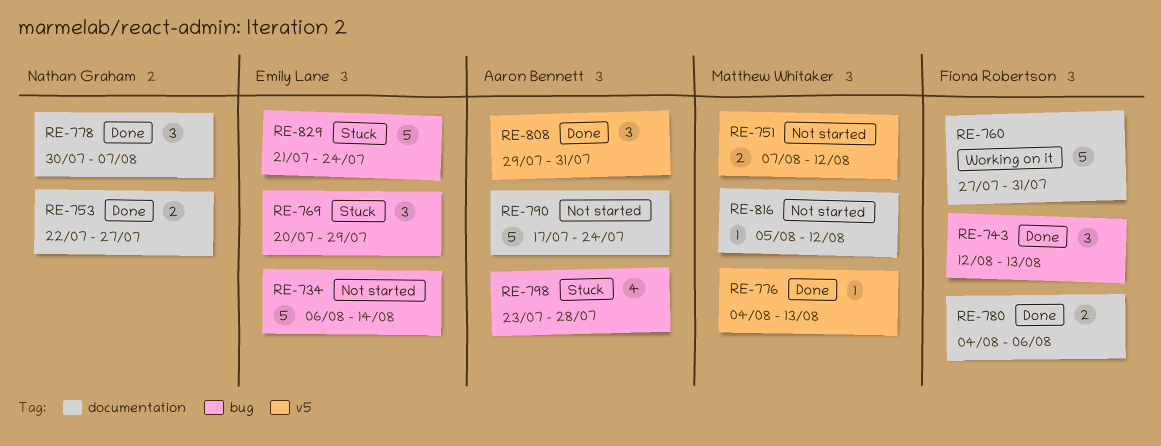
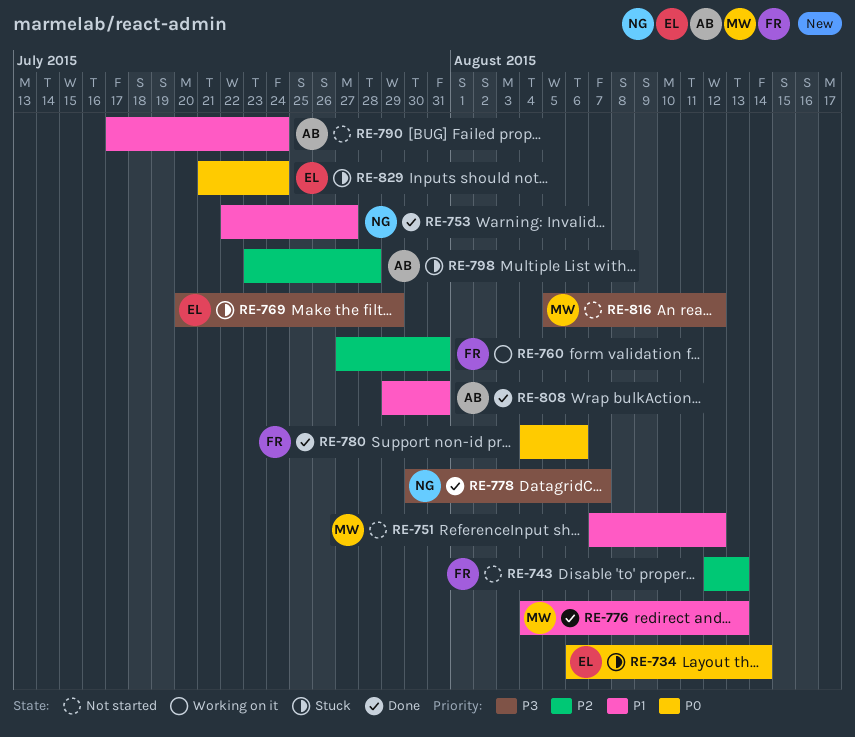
RE-734, status: Not started -> Stuck
RE-743, status: Done -> Not started

